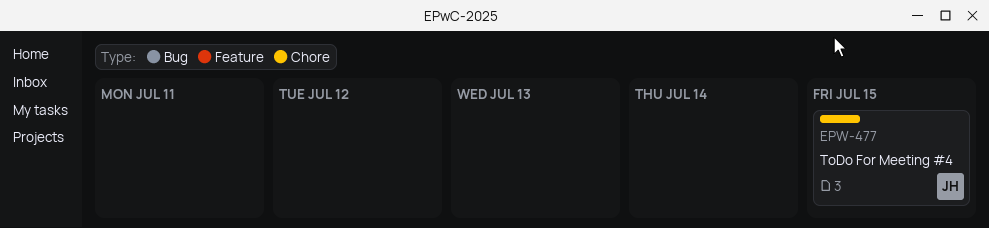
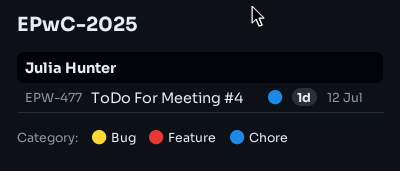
EPW-477, due: Jul 15 -> Jul 12

